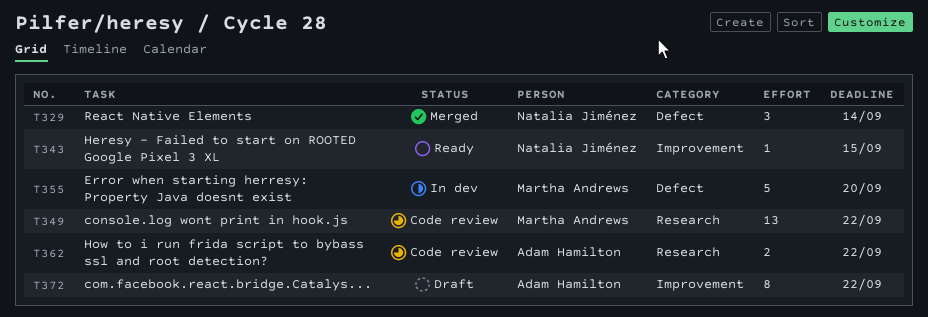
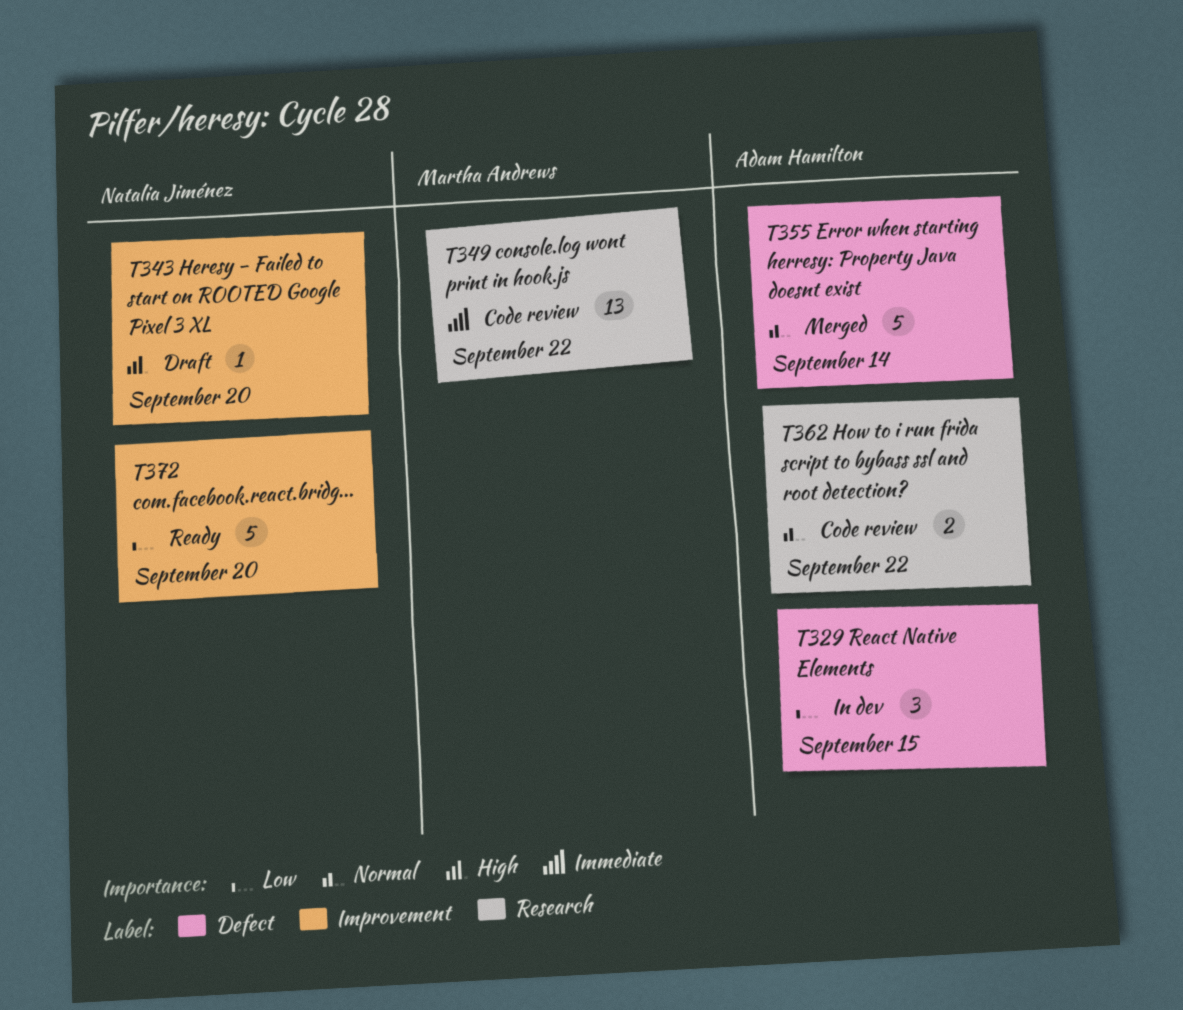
T329, status: Merged -> In dev
T329, owner: Natalia Jiménez -> Adam Hamilton
T329, due: Sep 14 -> Sep 15
T343, status: Ready -> Draft
T343, due: Sep 15 -> Sep 20
T355, status: In dev -> Merged
T355, owner: Martha Andrews -> Adam Hamilton
T355, due: Sep 20 -> Sep 14
T372, status: Draft -> Ready
T372, owner: Adam Hamilton -> Natalia Jiménez
T372, estimate: 8 -> 5
T372, due: Sep 22 -> Sep 20

